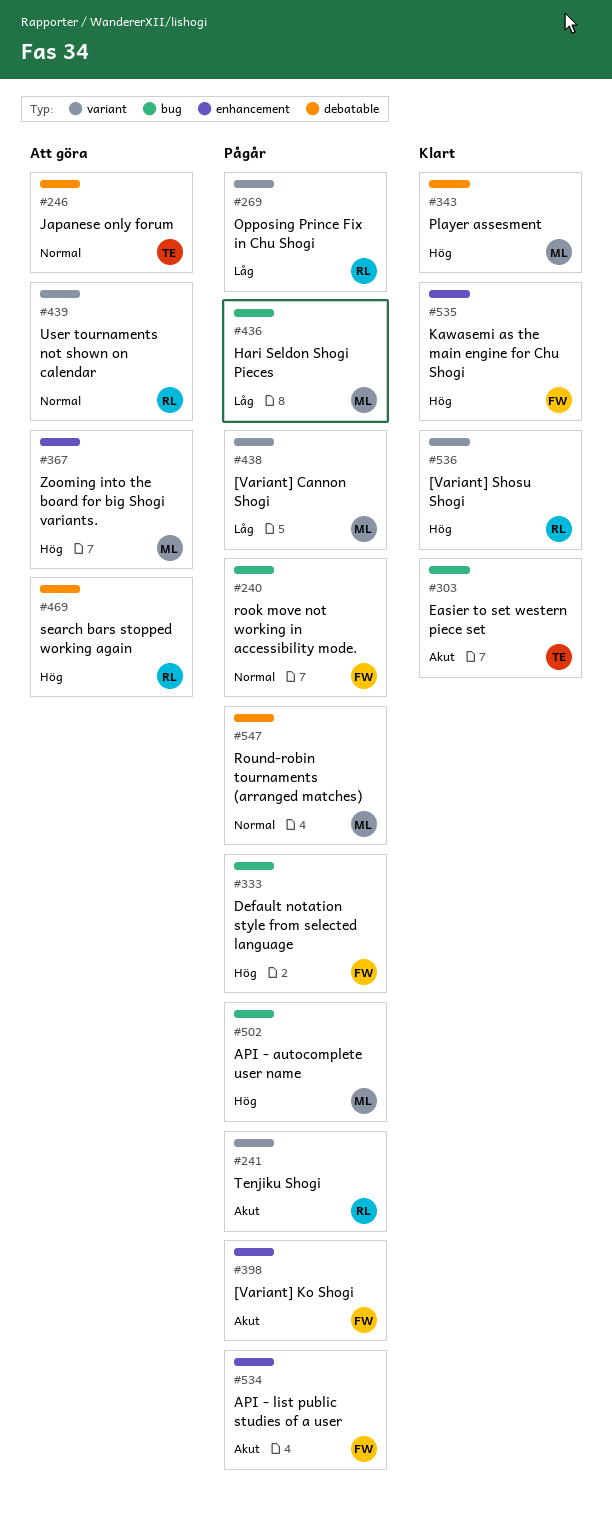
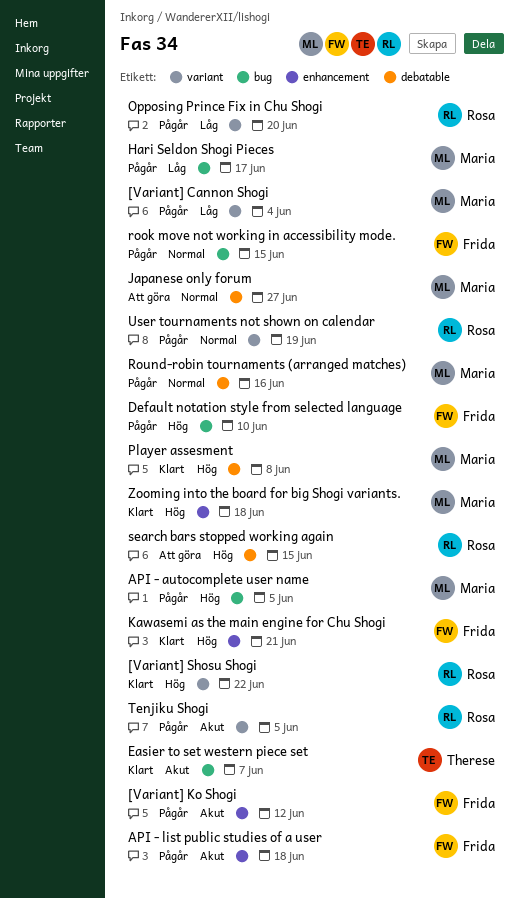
Japanese only forum, owner: Therese -> Maria
User tournaments not shown on calendar, status: Att göra -> Pågår
Zooming into the board for big Shogi variants., status: Att göra -> Klart

